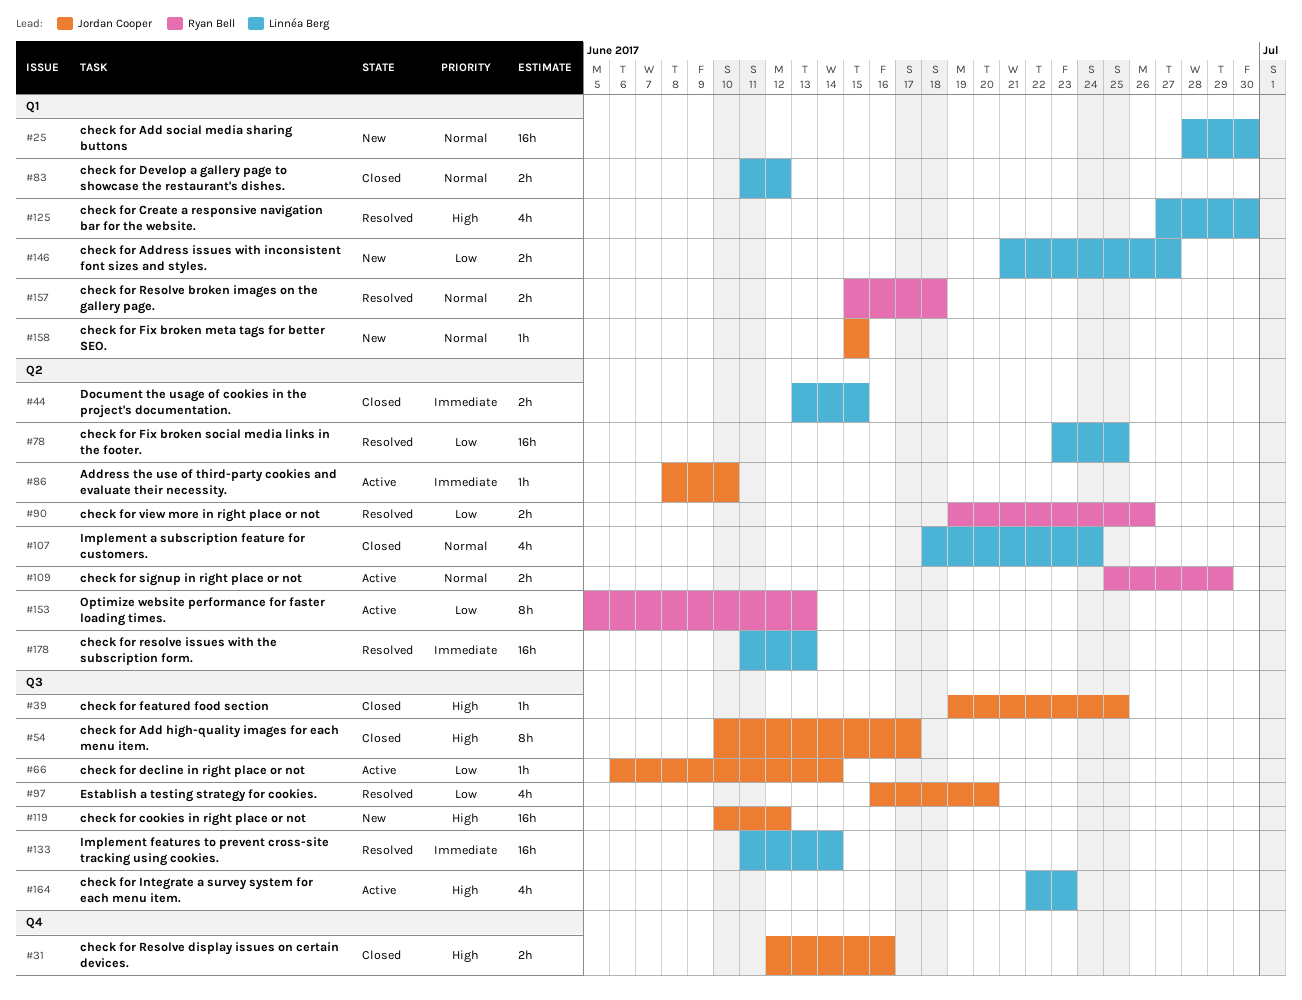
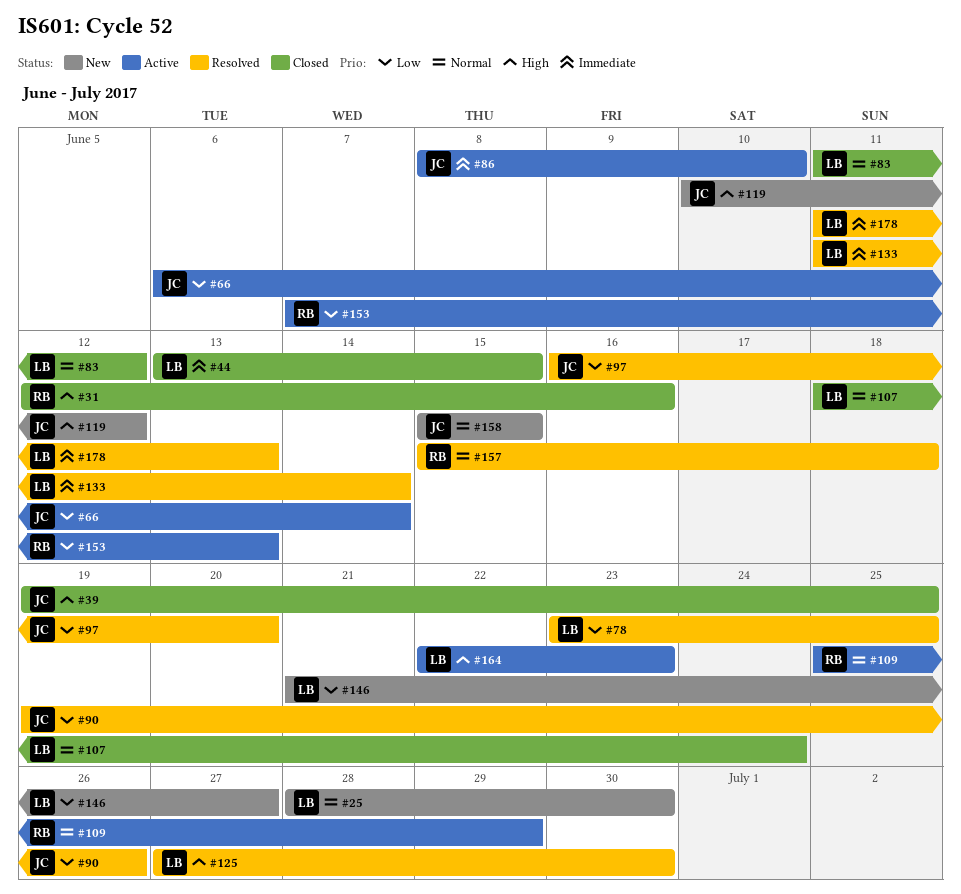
#31, owner: Jordan Cooper -> Ryan Bell
#54: present -> none
#90, owner: Ryan Bell -> Jordan Cooper
#153, start: Jun 5 -> Jun 7

